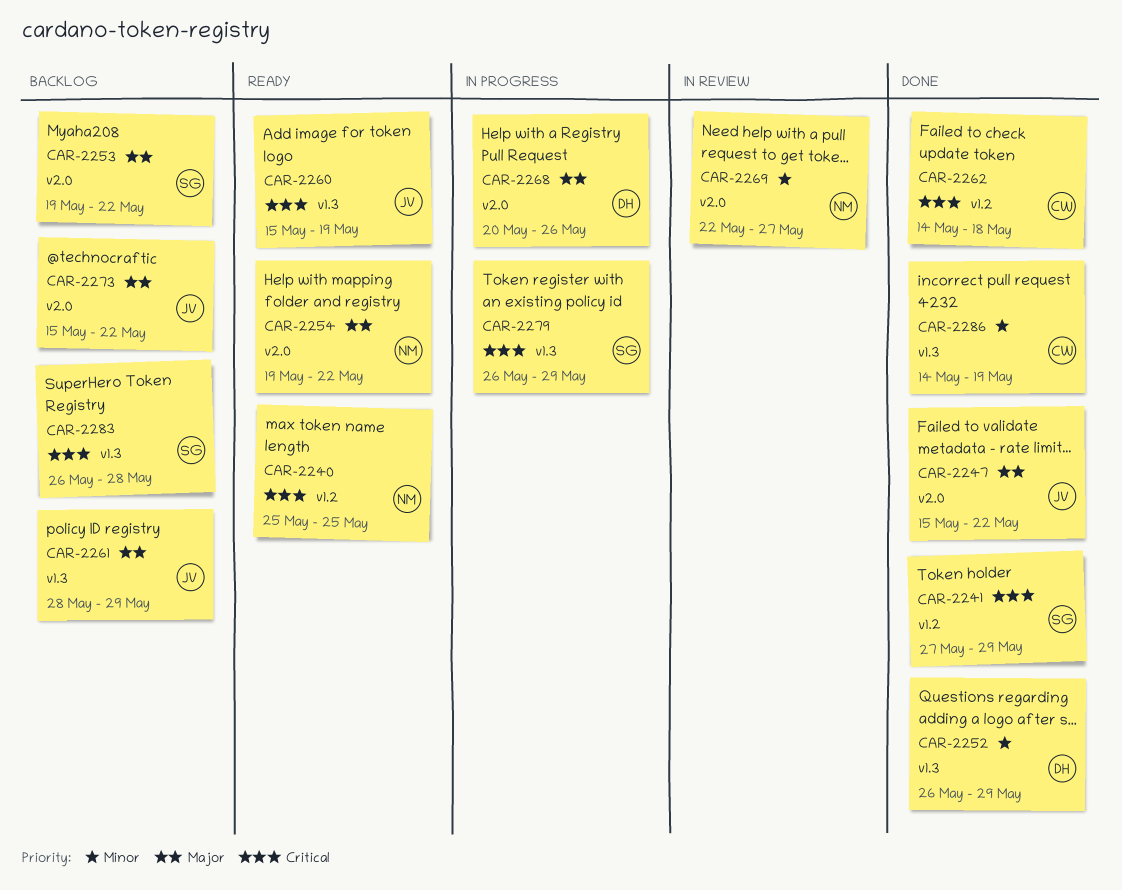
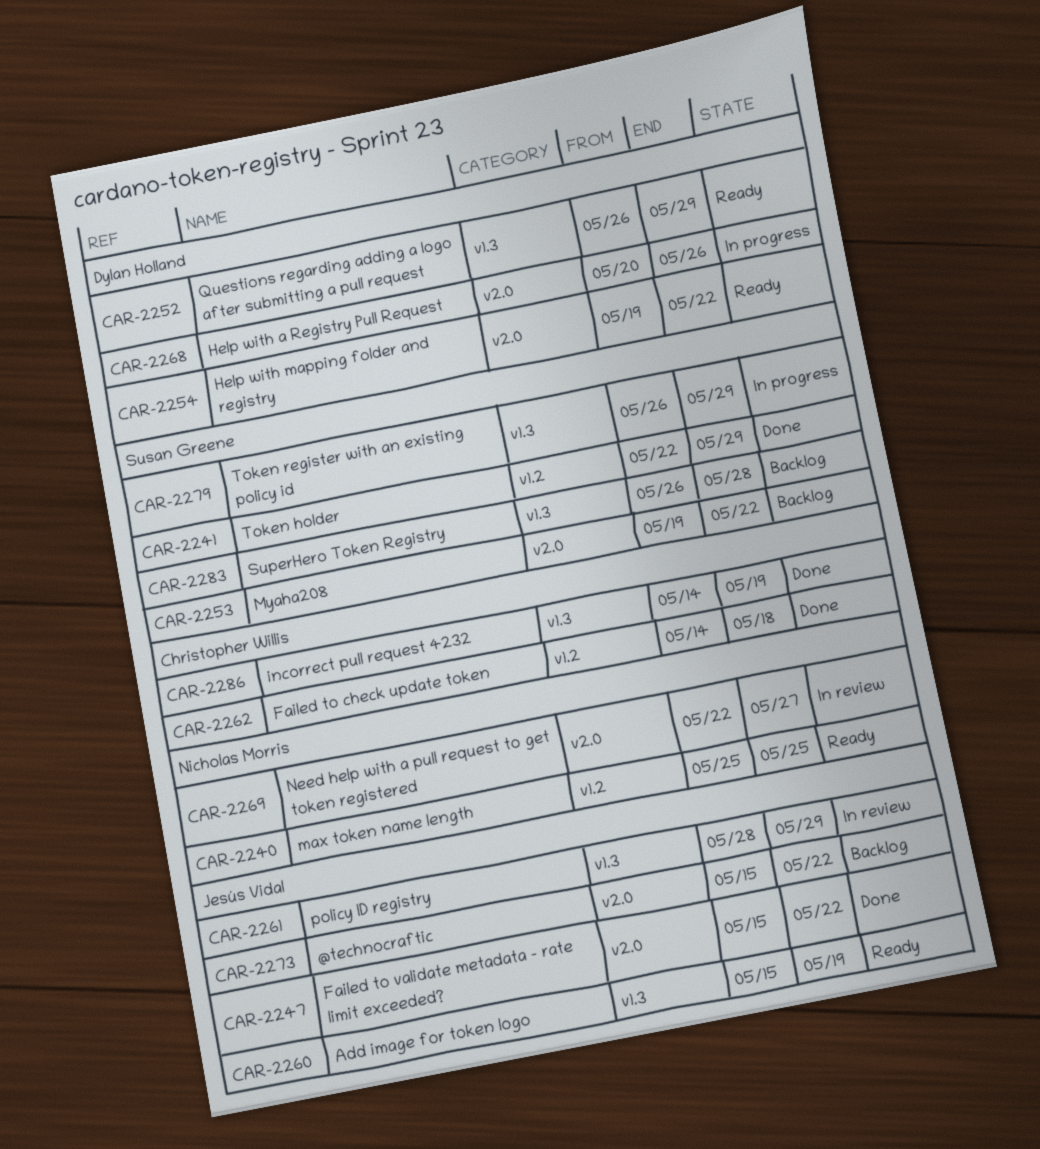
CAR-2241, start: May 27 -> May 22
CAR-2252, status: Done -> Ready
CAR-2254, owner: Nicholas Morris -> Dylan Holland
CAR-2261, status: Backlog -> In review

